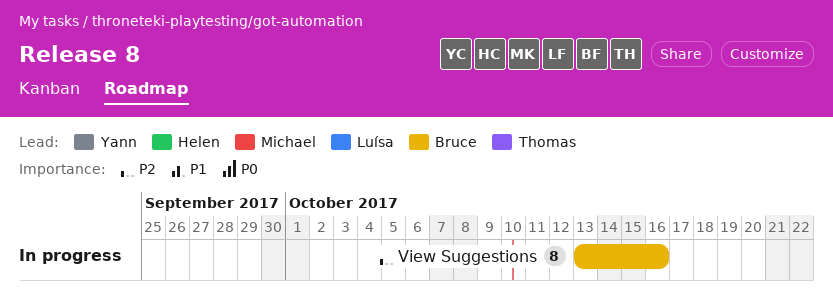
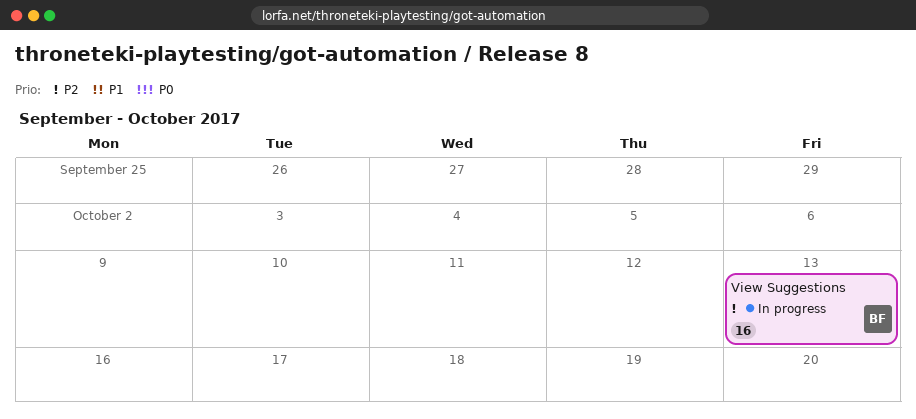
View Suggestions, estimate: 8 -> 16
View Suggestions, due: Oct 16 -> Oct 13

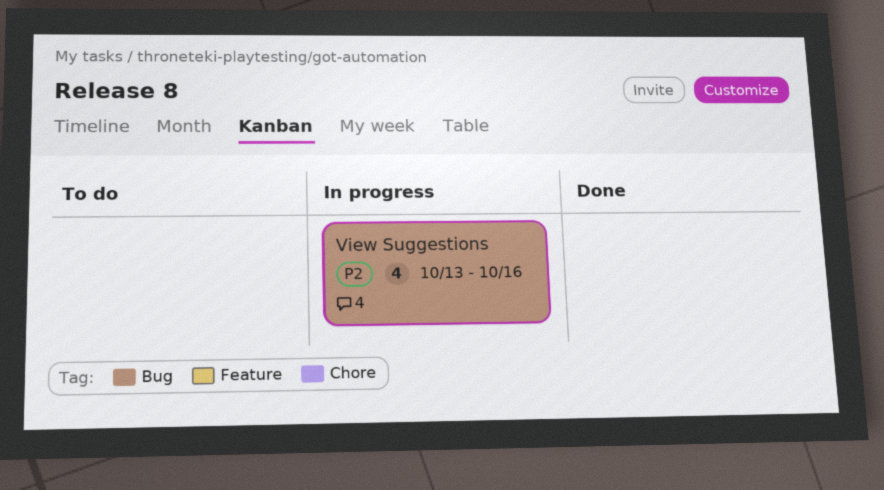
View Suggestions, estimate: 16 -> 4
View Suggestions, due: Oct 13 -> Oct 16

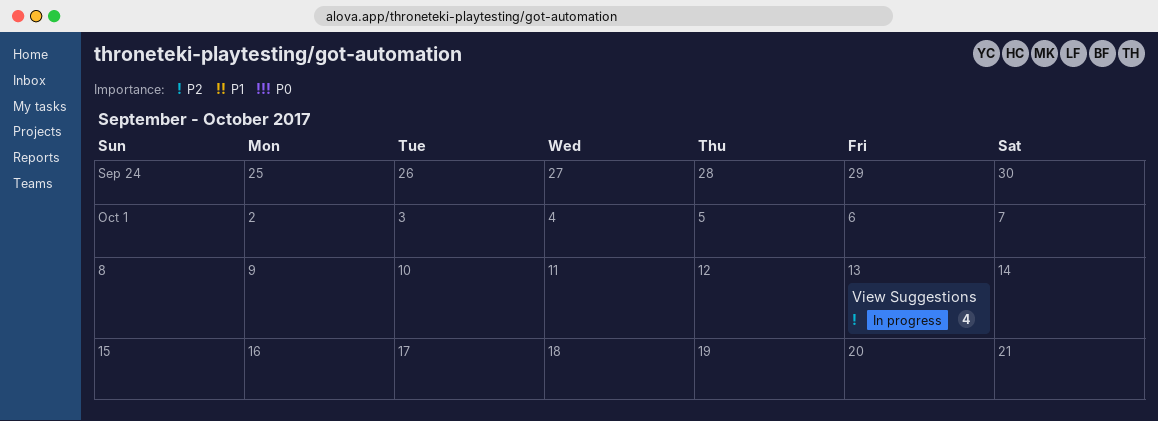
View Suggestions, due: Oct 16 -> Oct 13

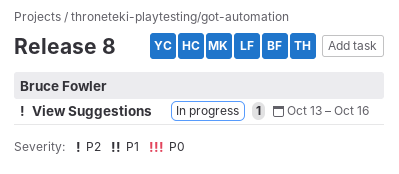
View Suggestions, estimate: 4 -> 1
View Suggestions, due: Oct 13 -> Oct 16

